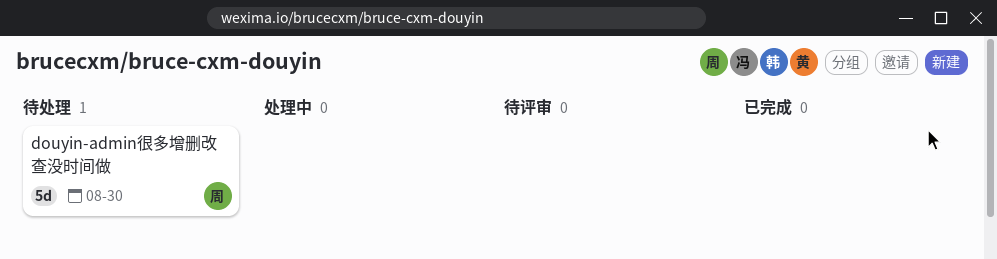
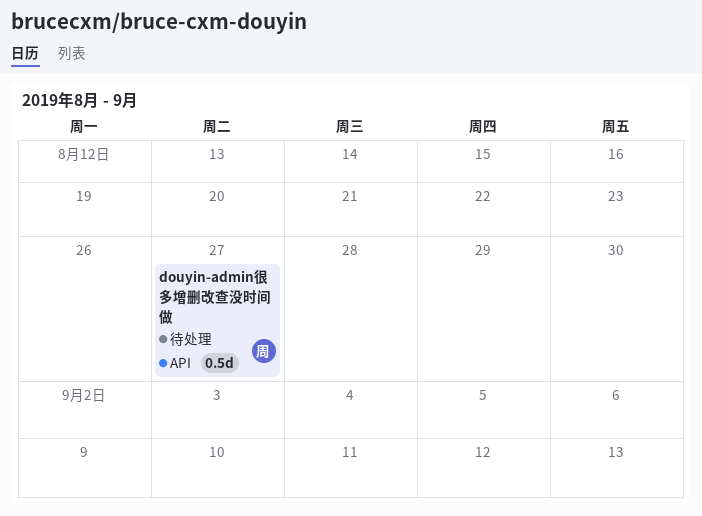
douyin-admin很多增删改查没时间做, estimate: 5d -> 0.5d
douyin-admin很多增删改查没时间做, due: Aug 30 -> Aug 27

